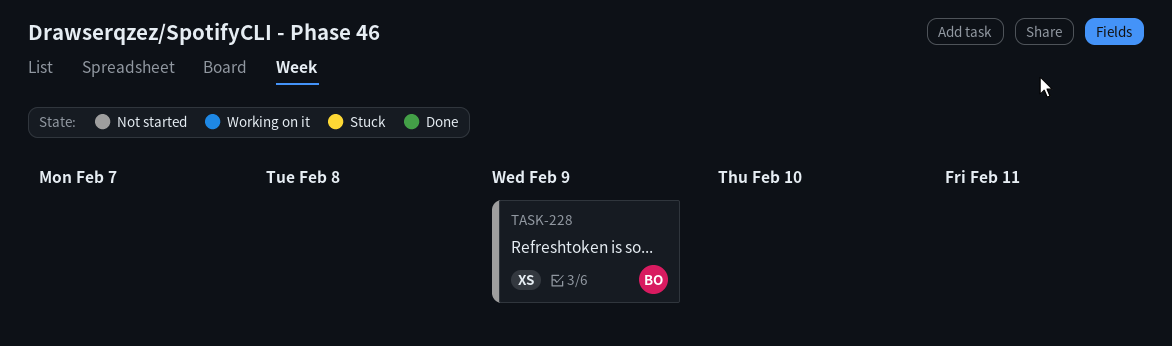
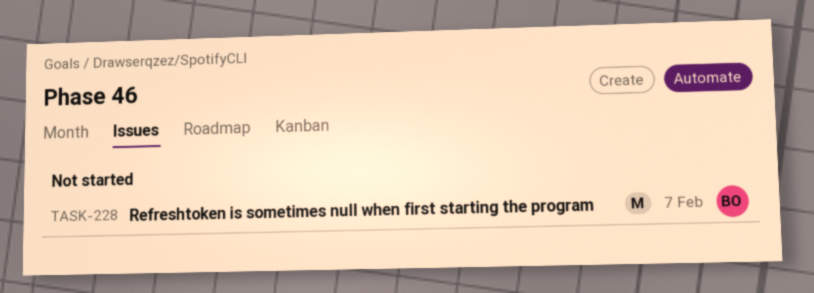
TASK-228, estimate: XS -> M
TASK-228, due: Feb 9 -> Feb 7

